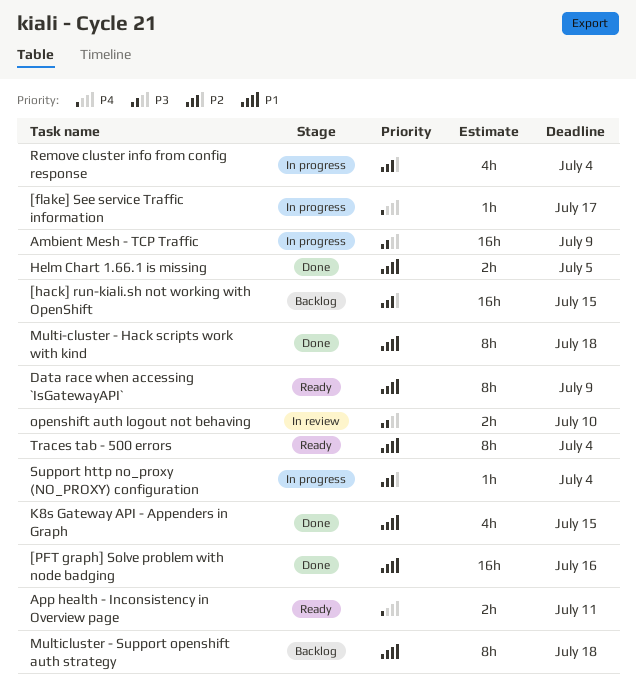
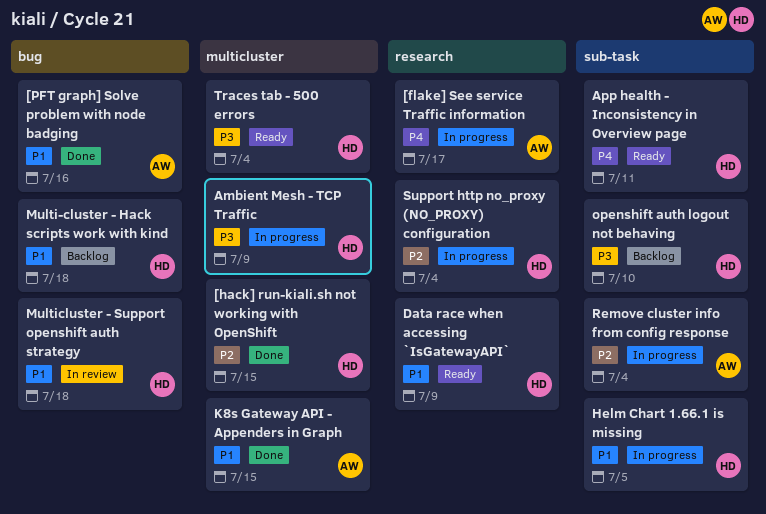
[hack] run-kiali.sh not working with OpenShift, status: Backlog -> Done
Helm Chart 1.66.1 is missing, status: Done -> In progress
Multi-cluster - Hack scripts work with kind, status: Done -> Backlog
Multicluster - Support openshift auth strategy, status: Backlog -> In review
openshift auth logout not behaving, status: In review -> Backlog
Traces tab - 500 errors, priority: P1 -> P3

